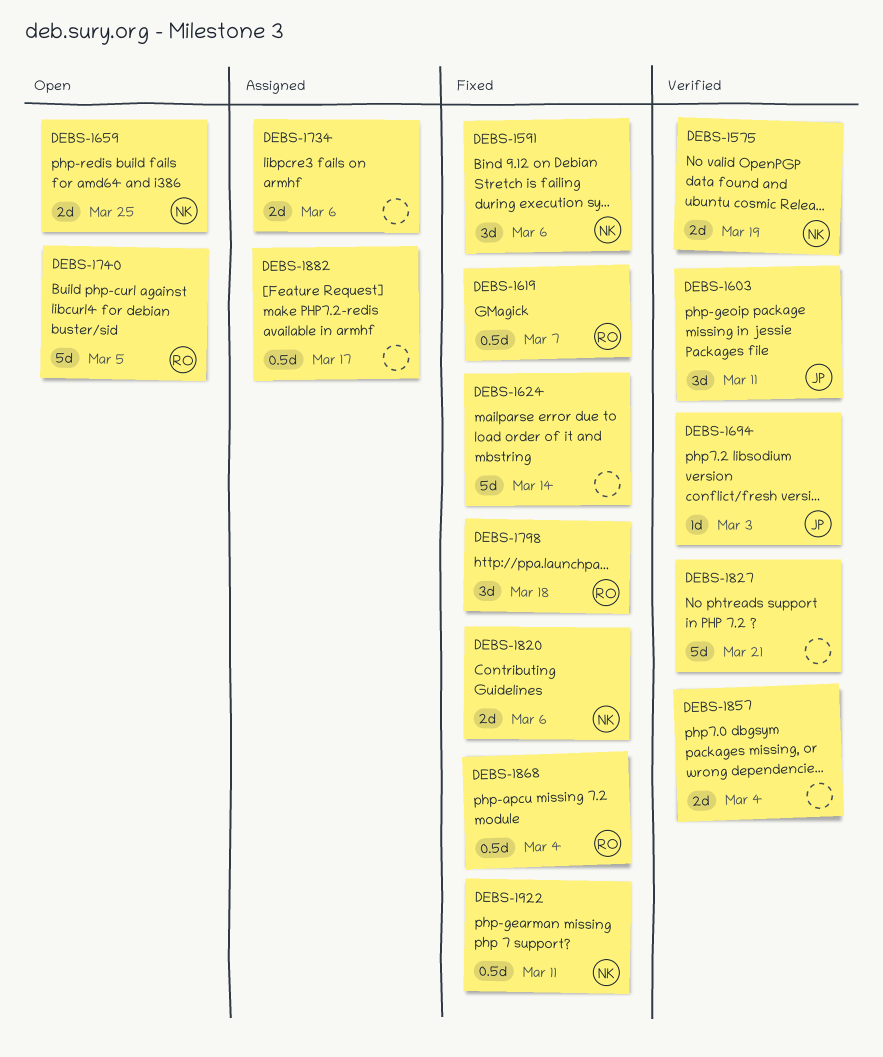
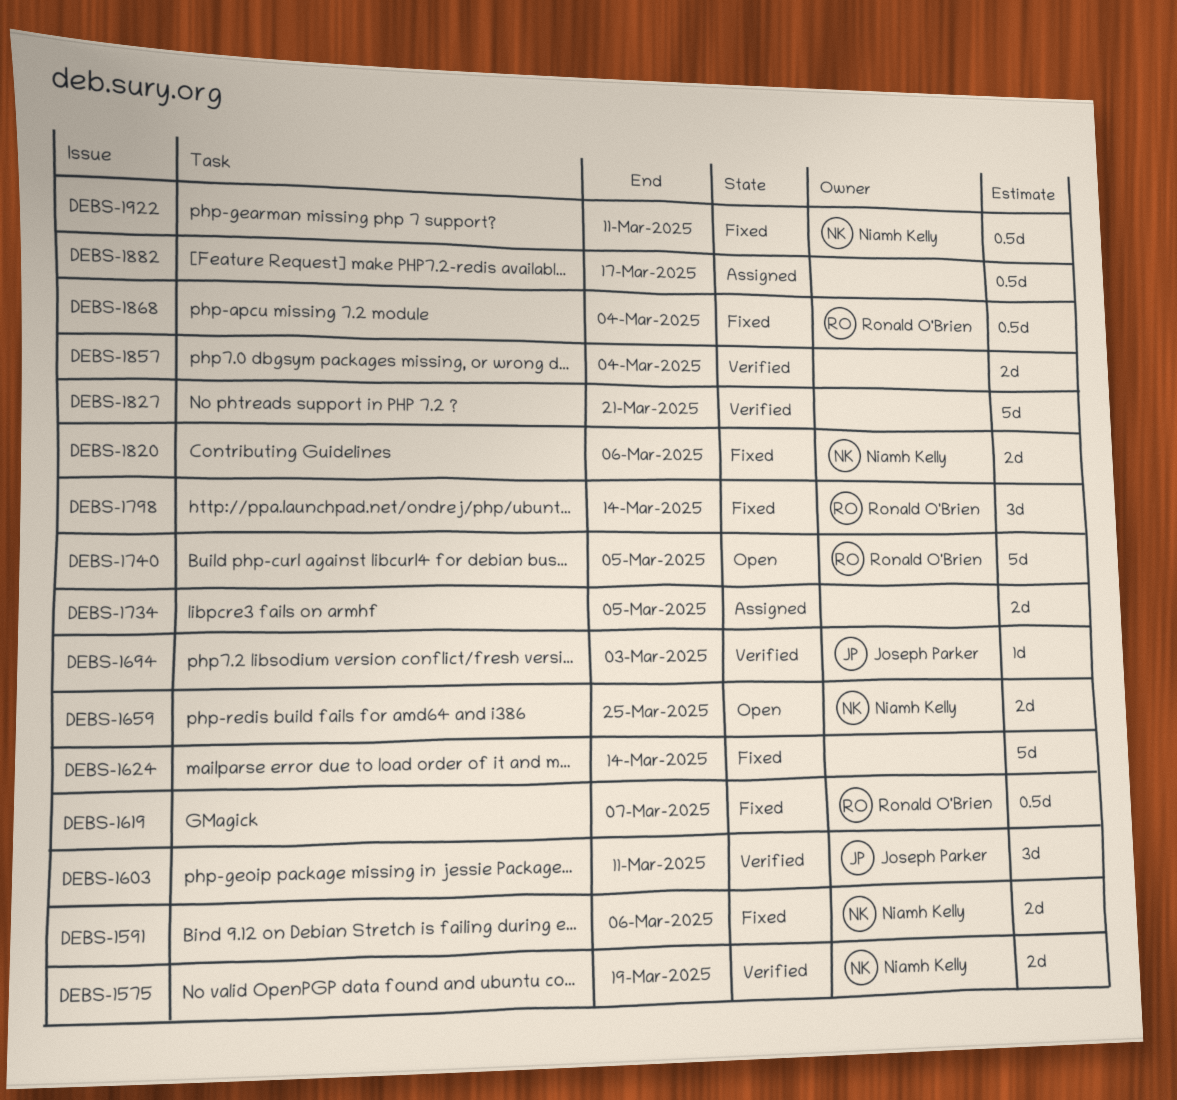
DEBS-1591, estimate: 3d -> 2d
DEBS-1734, due: Mar 6 -> Mar 5
DEBS-1798, due: Mar 18 -> Mar 14

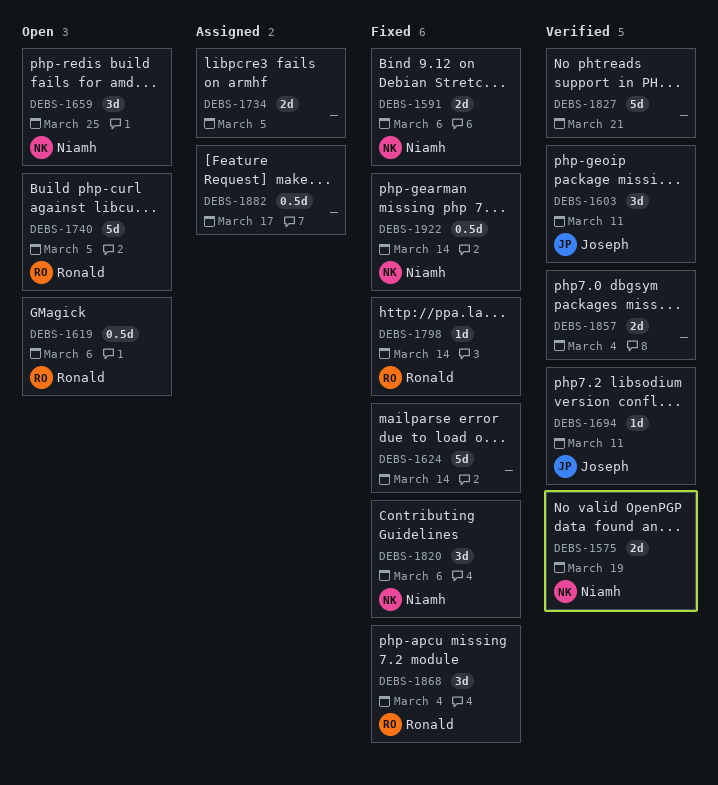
DEBS-1619, status: Fixed -> Open
DEBS-1619, due: Mar 7 -> Mar 6
DEBS-1659, estimate: 2d -> 3d
DEBS-1694, due: Mar 3 -> Mar 11
DEBS-1798, estimate: 3d -> 1d
DEBS-1820, estimate: 2d -> 3d
DEBS-1868, estimate: 0.5d -> 3d
DEBS-1922, due: Mar 11 -> Mar 14

